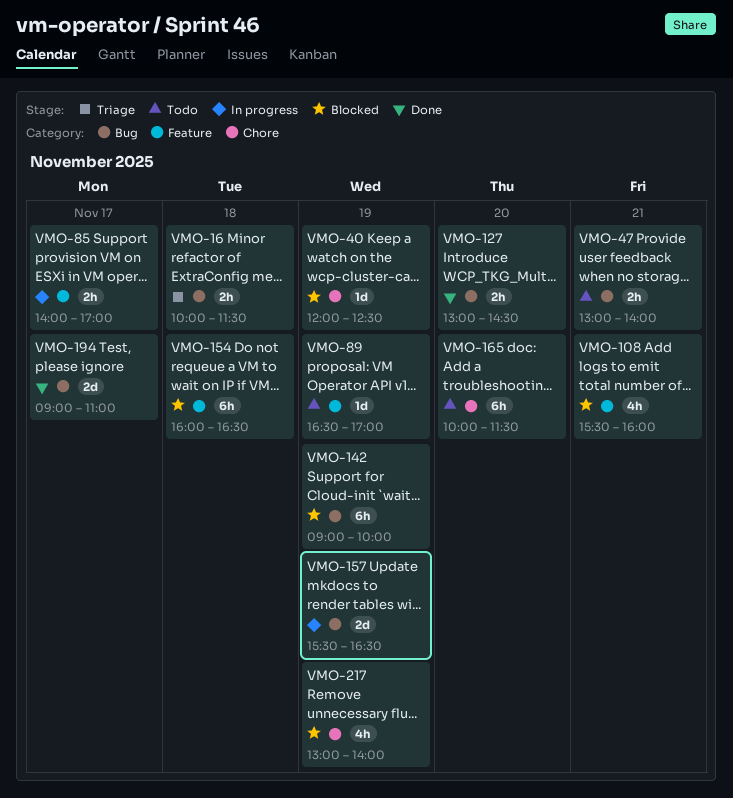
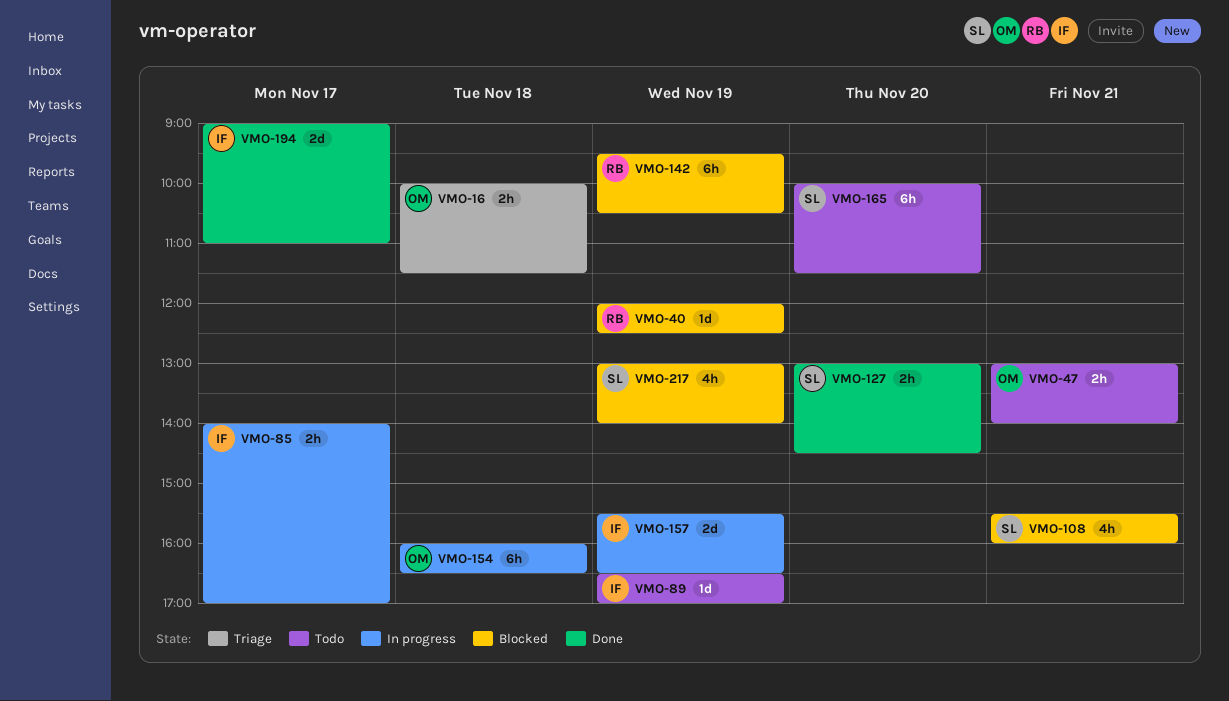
VMO-142, begins: 09:00 -> 09:30
VMO-142, ends: 10:00 -> 10:30
VMO-154, status: Blocked -> In progress

